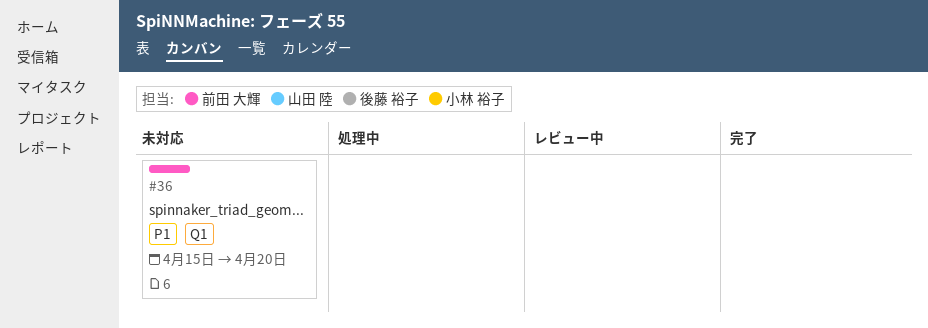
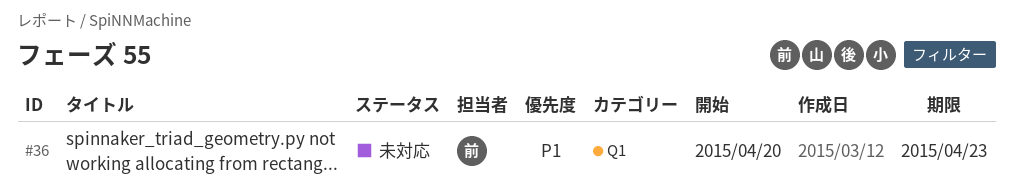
#36, start: Apr 15 -> Apr 20
#36, due: Apr 20 -> Apr 23

